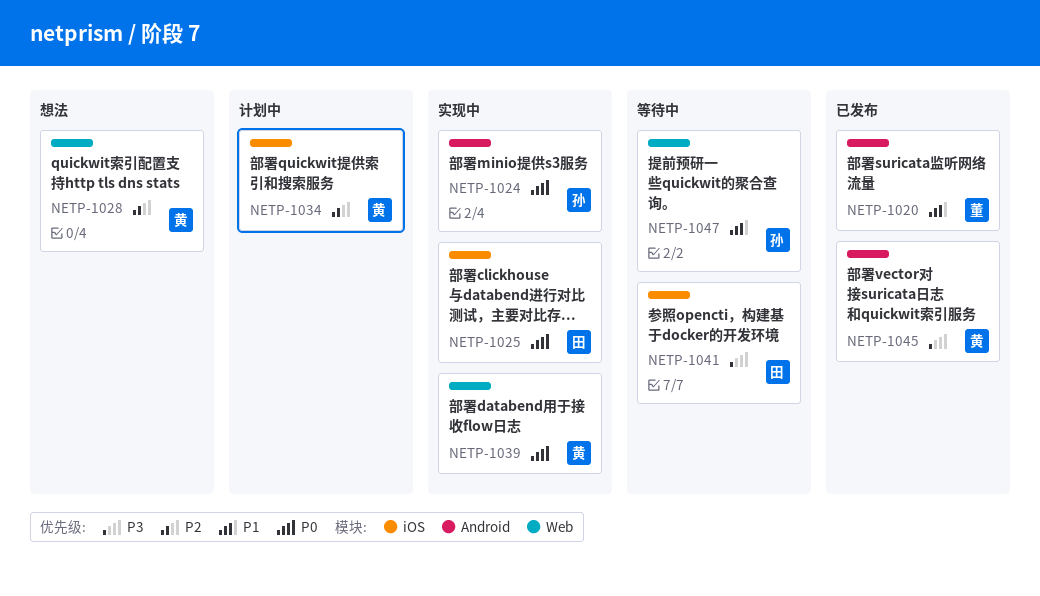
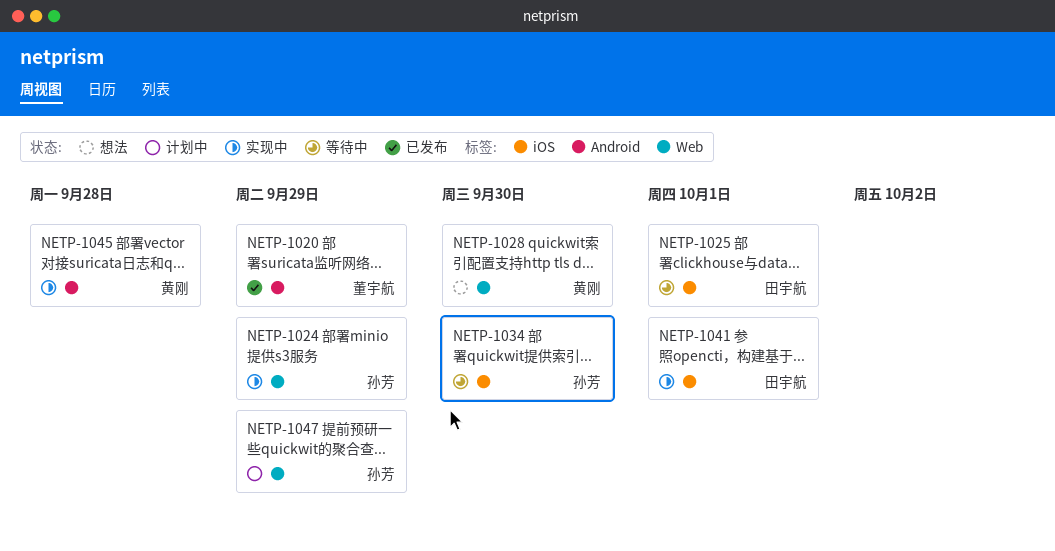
NETP-1024, label: Android -> Web
NETP-1025, status: 实现中 -> 等待中
NETP-1034, status: 计划中 -> 等待中
NETP-1034, owner: 黄刚 -> 孙芳
NETP-1039: present -> none
NETP-1041, status: 等待中 -> 实现中
NETP-1045, status: 已发布 -> 实现中
NETP-1047, status: 等待中 -> 计划中

